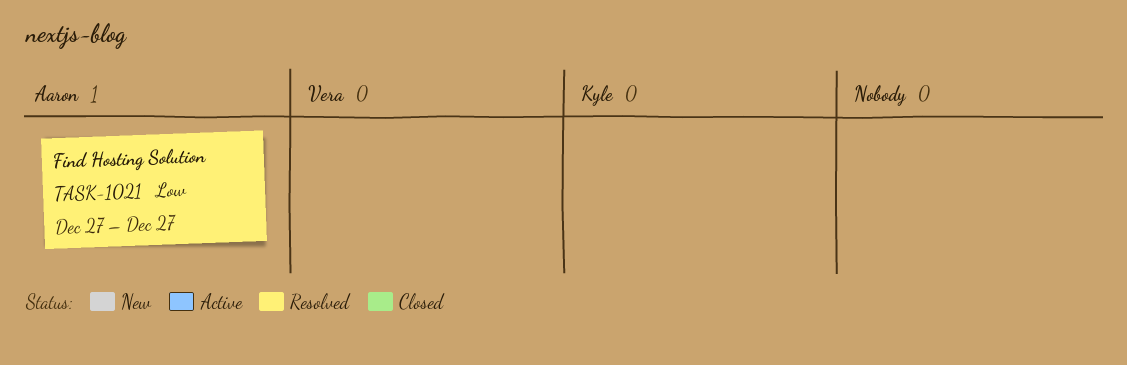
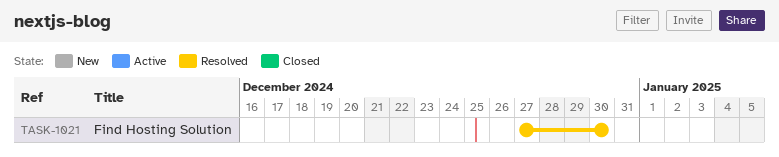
TASK-1021, due: Dec 27 -> Dec 30

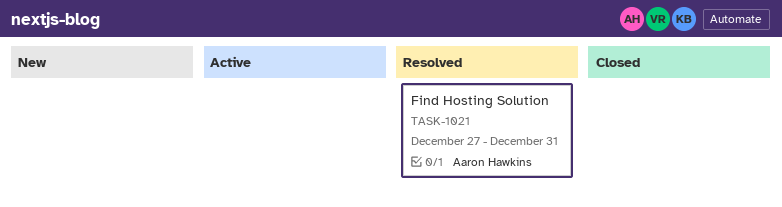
TASK-1021, due: Dec 30 -> Dec 31

